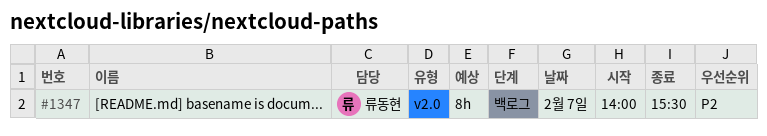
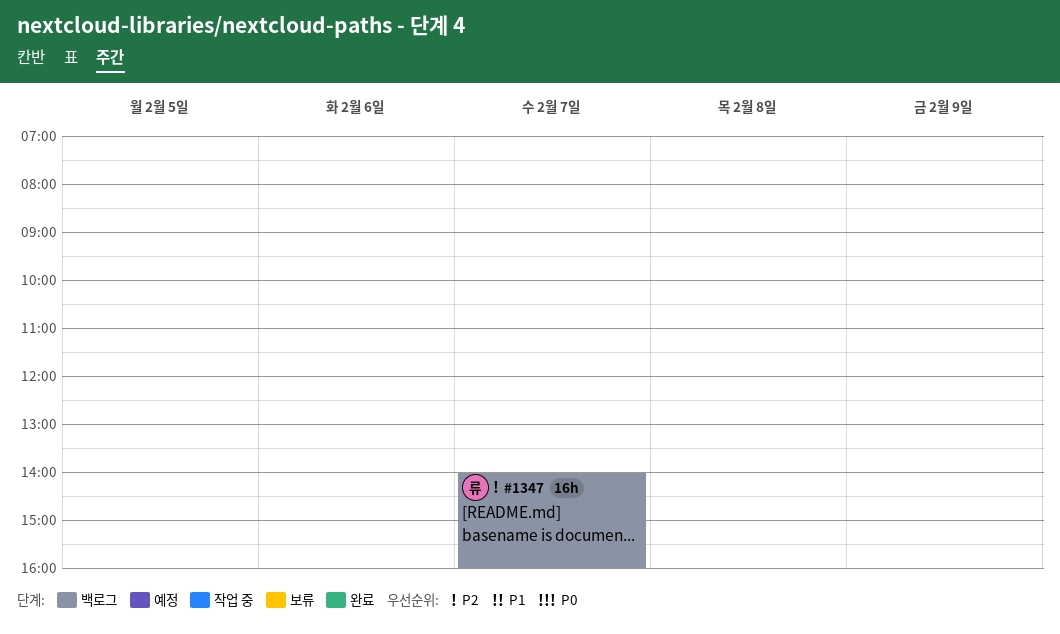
#1347, estimate: 8h -> 16h
#1347, ends: 15:30 -> 16:00

